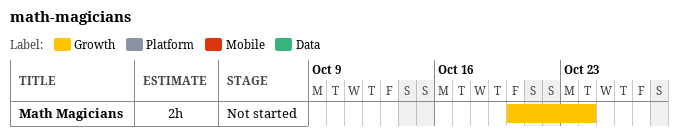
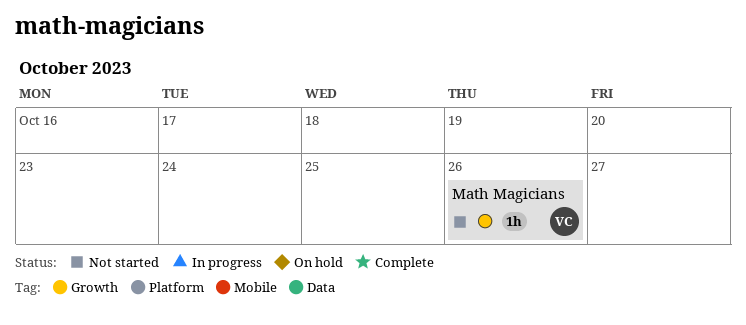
Math Magicians, estimate: 2h -> 1h
Math Magicians, due: Oct 24 -> Oct 26

